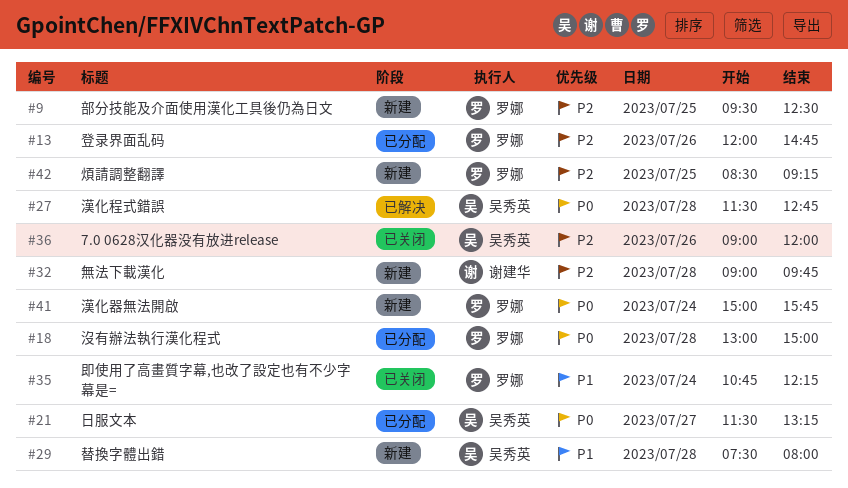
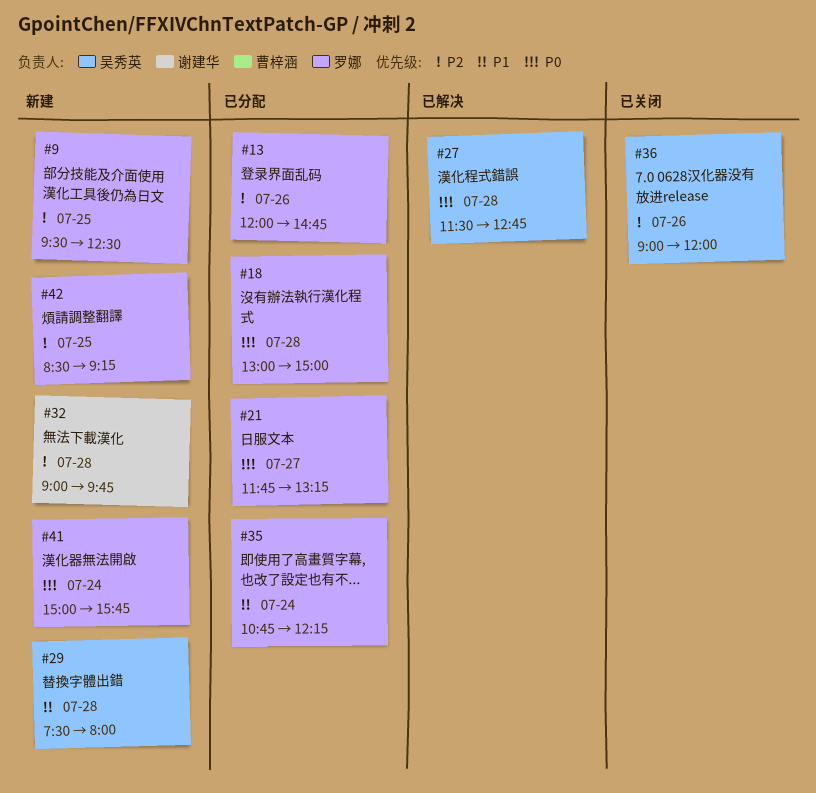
#21, owner: 吴秀英 -> 罗娜
#21, begins: 11:30 -> 11:45
#35, status: 已关闭 -> 已分配

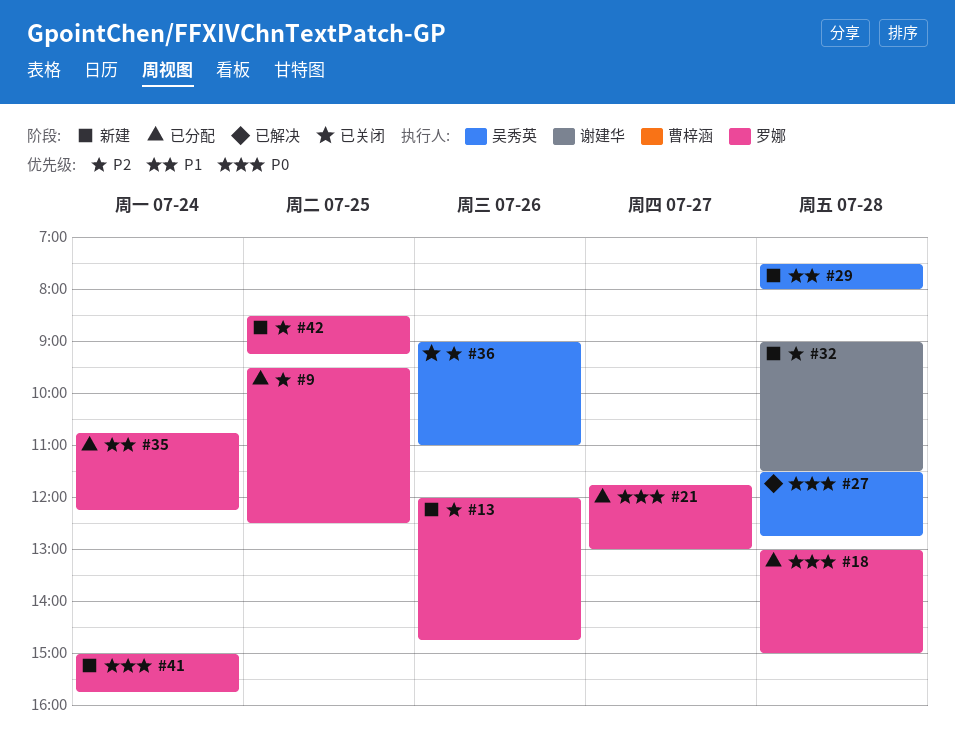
#9, status: 新建 -> 已分配
#13, status: 已分配 -> 新建
#21, ends: 13:15 -> 13:00
#32, ends: 09:45 -> 11:30
#36, ends: 12:00 -> 11:00

